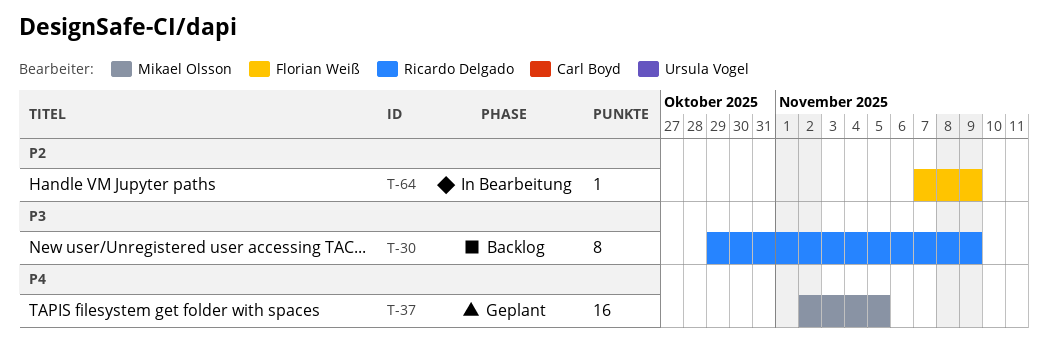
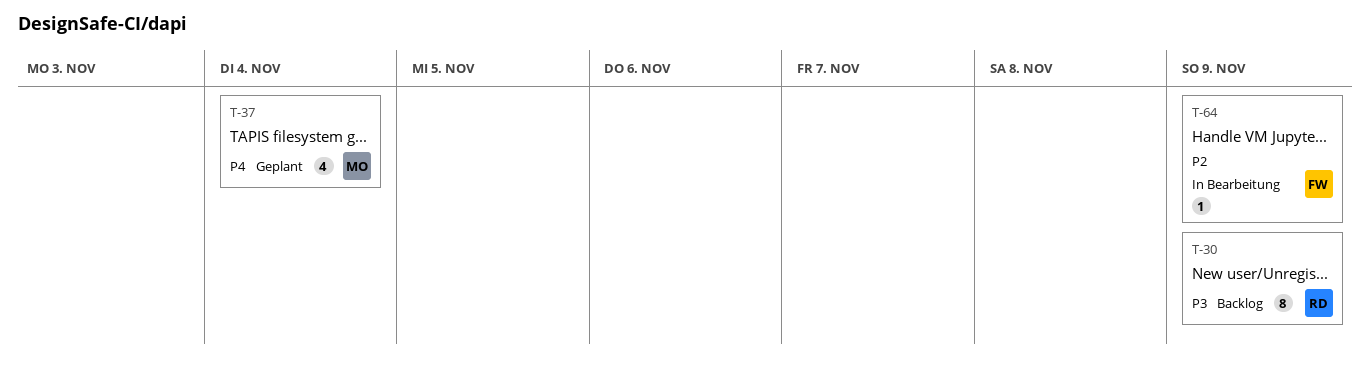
T-37, estimate: 16 -> 4
T-37, due: Nov 5 -> Nov 4

